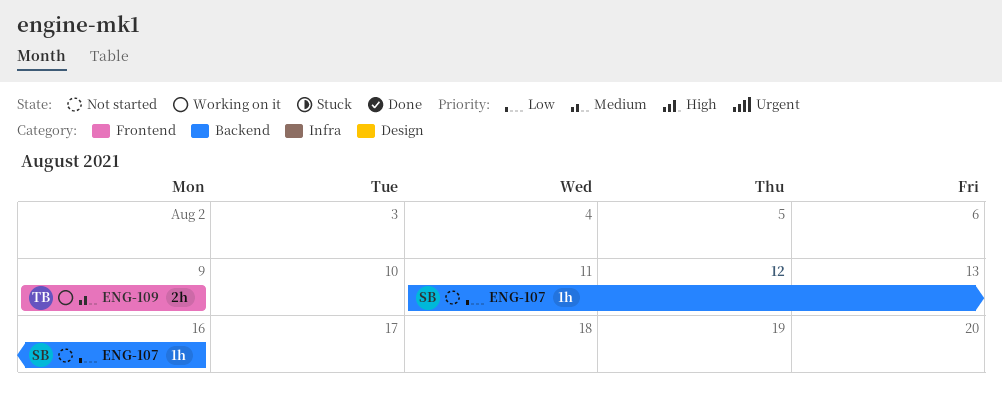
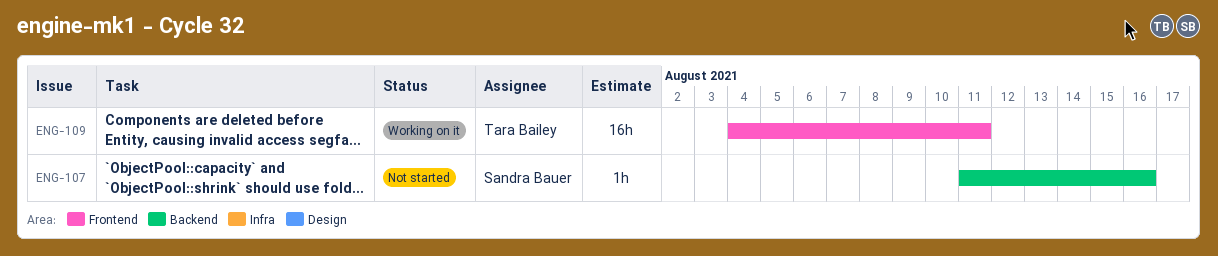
ENG-109, estimate: 2h -> 16h
ENG-109, start: Aug 9 -> Aug 4
ENG-109, due: Aug 9 -> Aug 11

